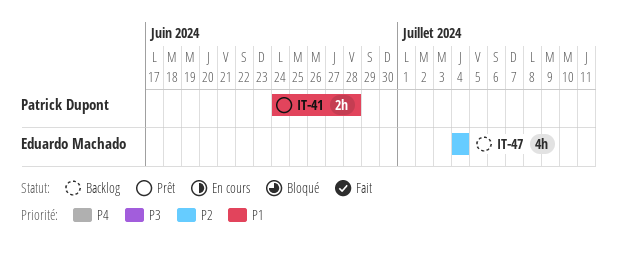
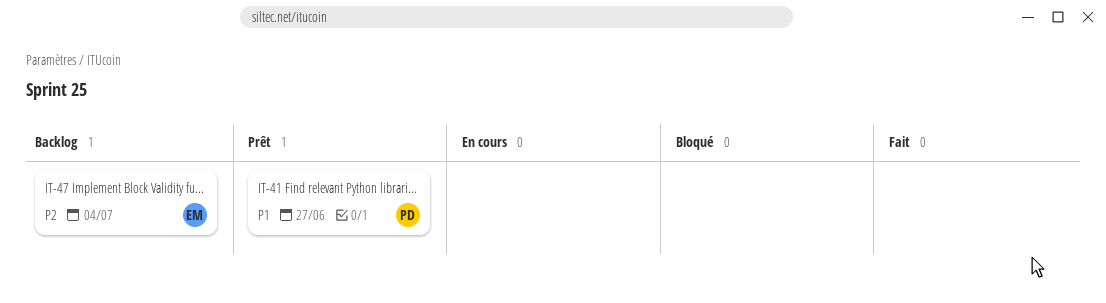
IT-41, due: Jun 28 -> Jun 27

